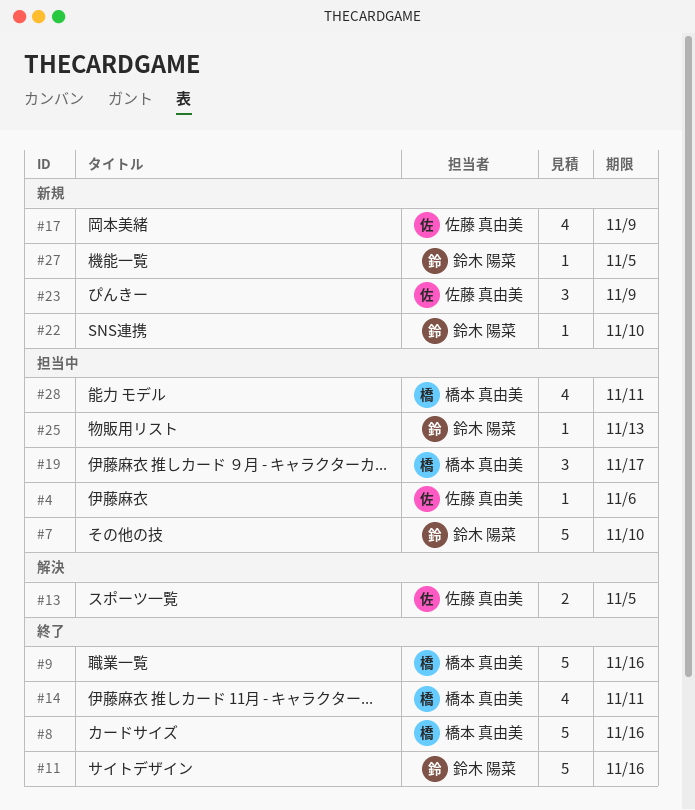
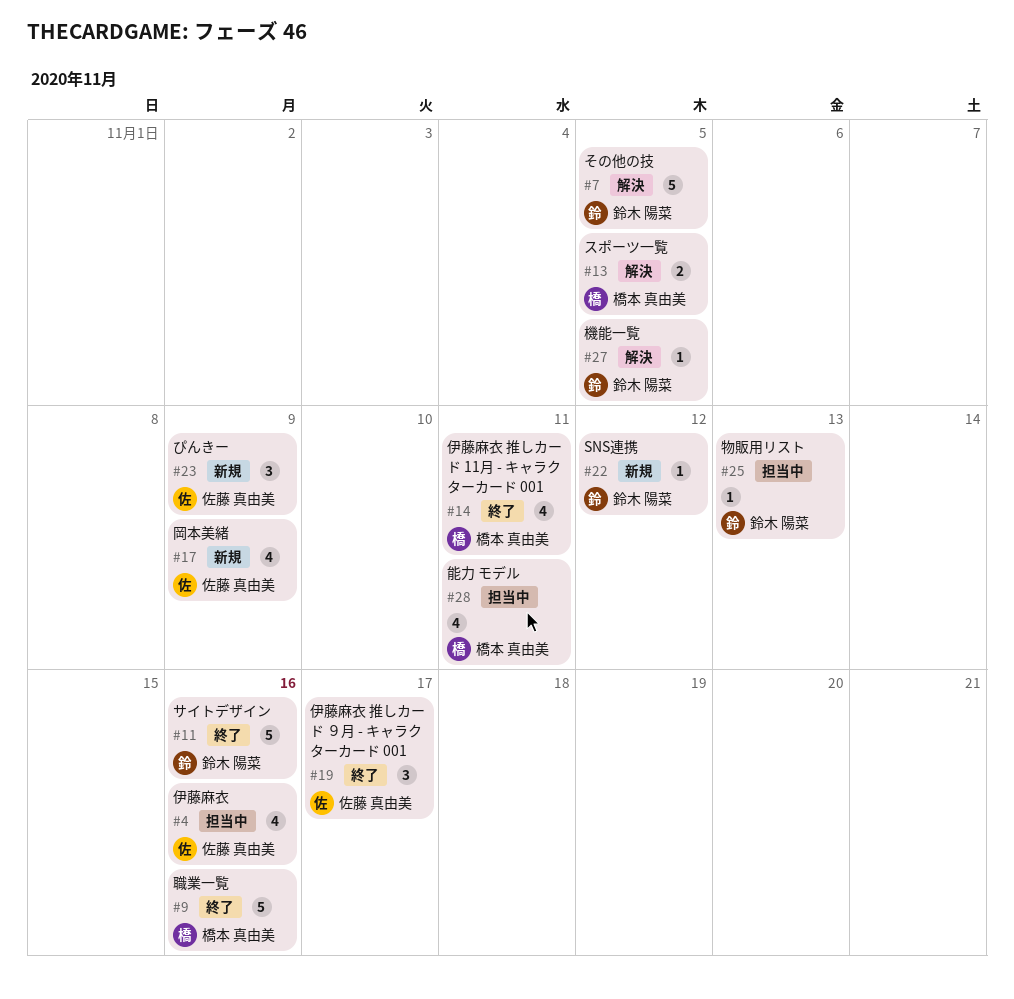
#4, estimate: 1 -> 4
#4, due: Nov 6 -> Nov 16
#7, status: 担当中 -> 解決
#7, due: Nov 10 -> Nov 5
#8: present -> none
#13, owner: 佐藤 真由美 -> 橋本 真由美
#19, status: 担当中 -> 終了
#19, owner: 橋本 真由美 -> 佐藤 真由美
#22, due: Nov 10 -> Nov 12
#27, status: 新規 -> 解決

